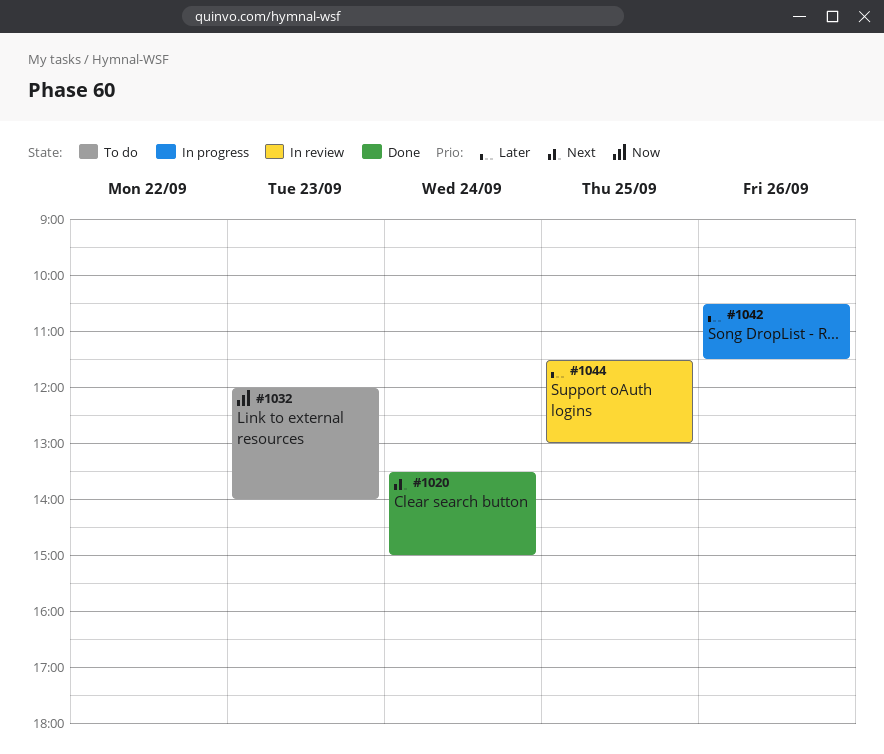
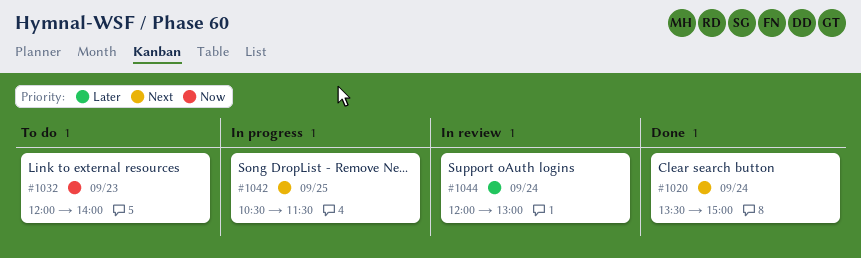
#1042, priority: Later -> Next
#1042, day: Sep 26 -> Sep 25
#1044, day: Sep 25 -> Sep 24
#1044, begins: 11:30 -> 12:00

